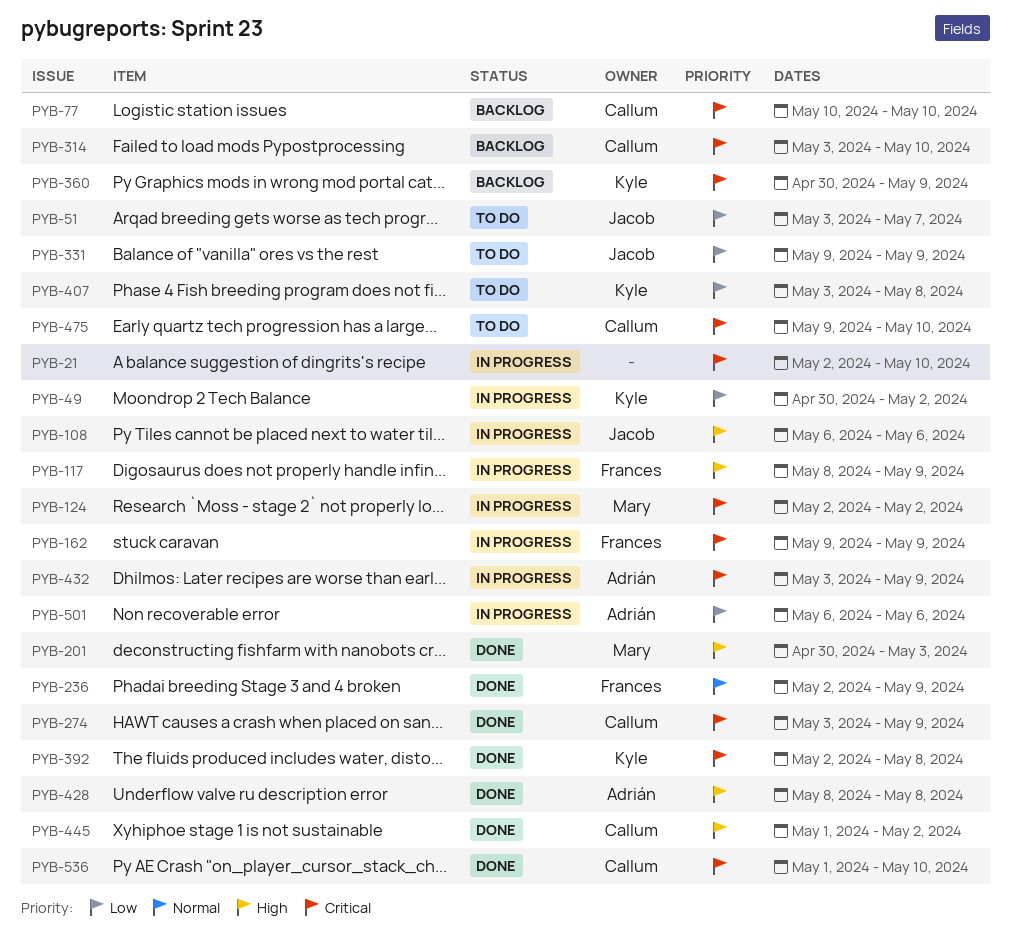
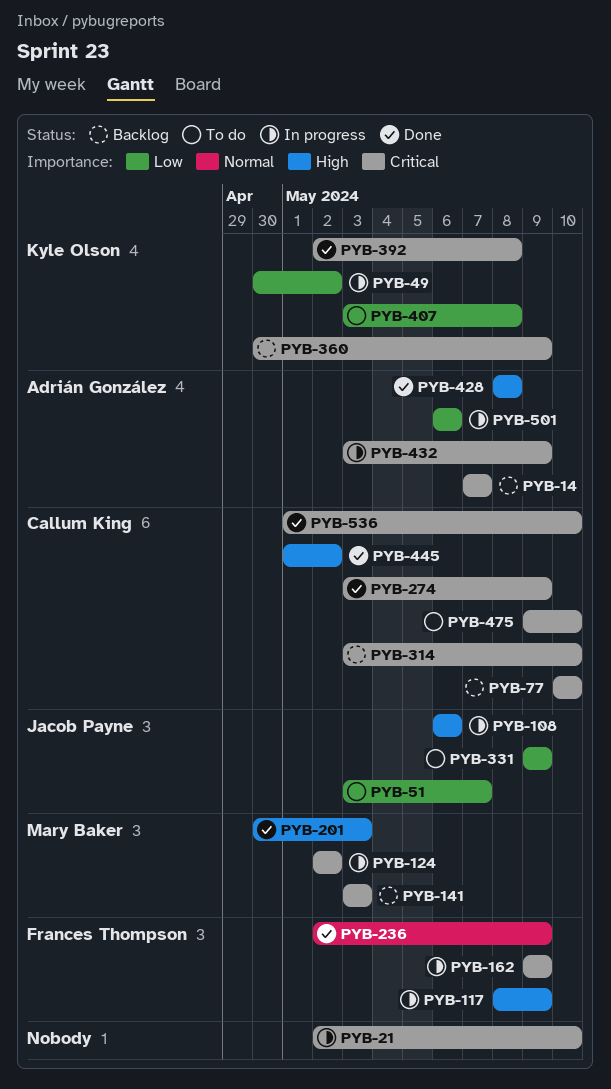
PYB-14: none -> present
PYB-141: none -> present

